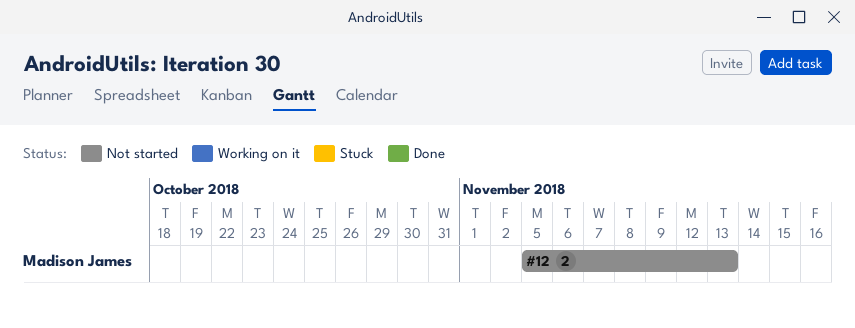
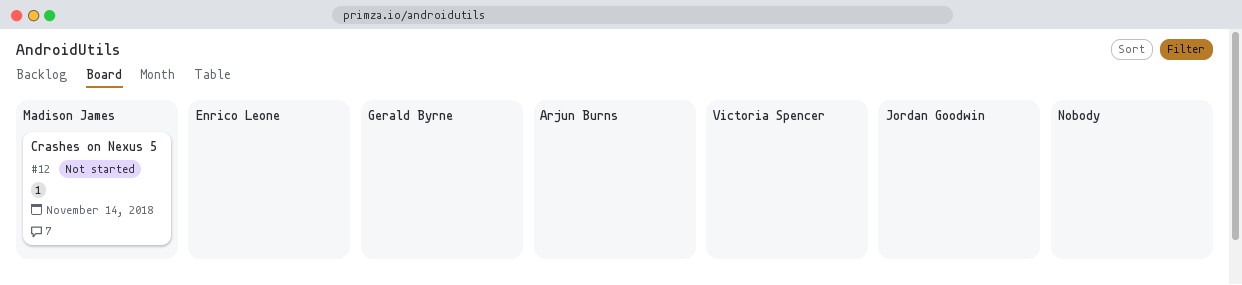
#12, estimate: 2 -> 1
#12, due: Nov 13 -> Nov 14

